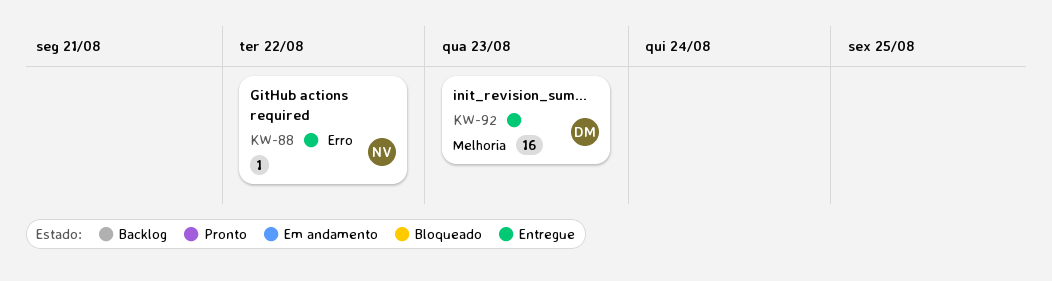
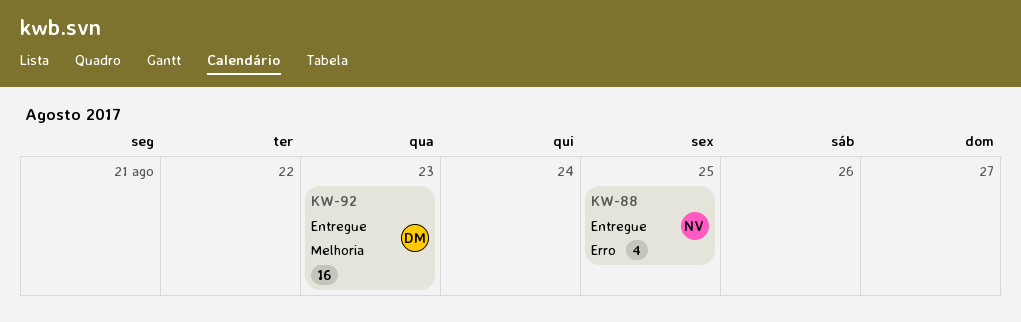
KW-88, estimate: 1 -> 4
KW-88, due: Aug 22 -> Aug 25

